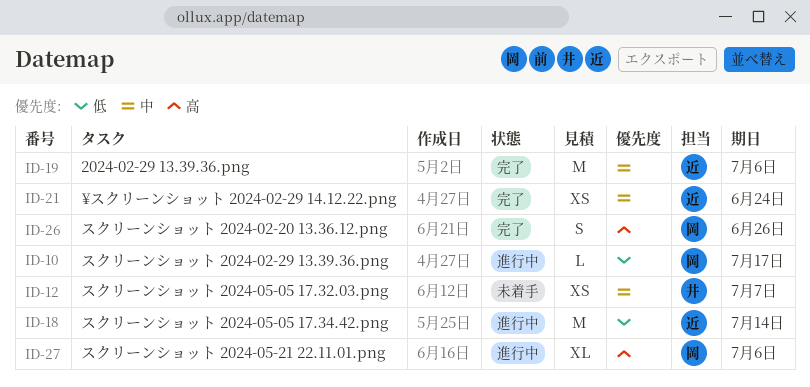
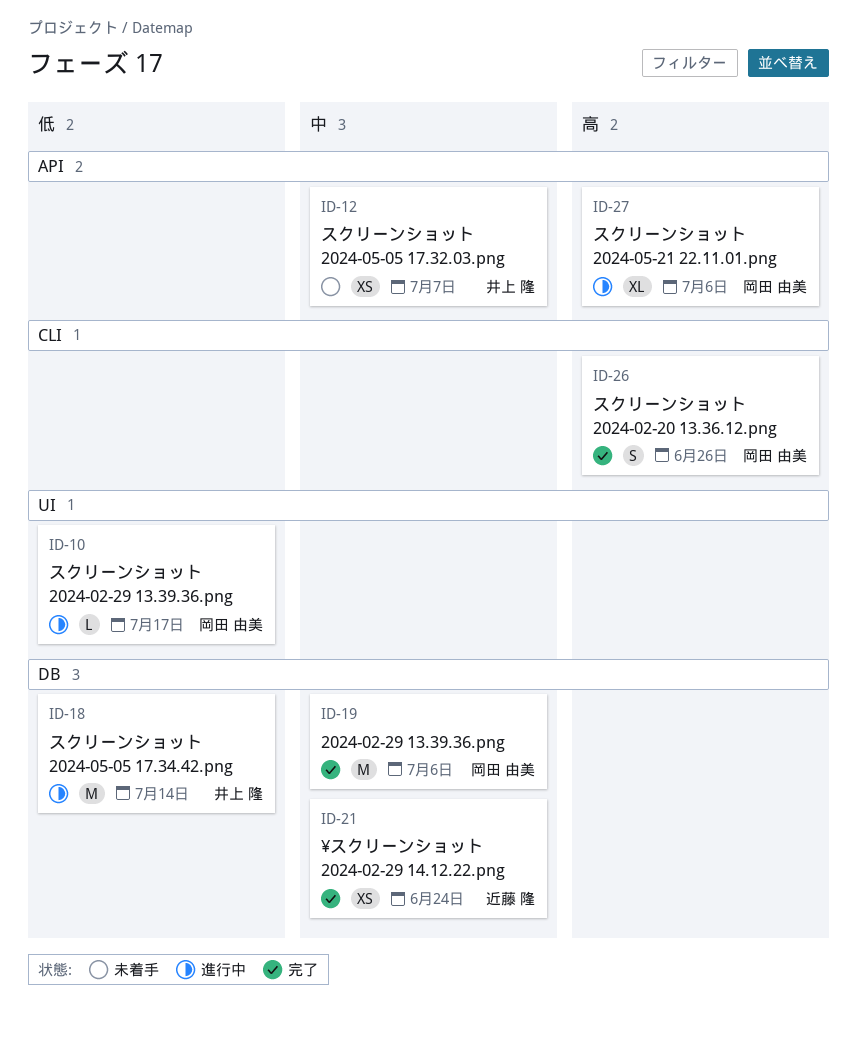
ID-18, owner: 近藤 隆 -> 井上 隆
ID-19, owner: 近藤 隆 -> 岡田 由美

